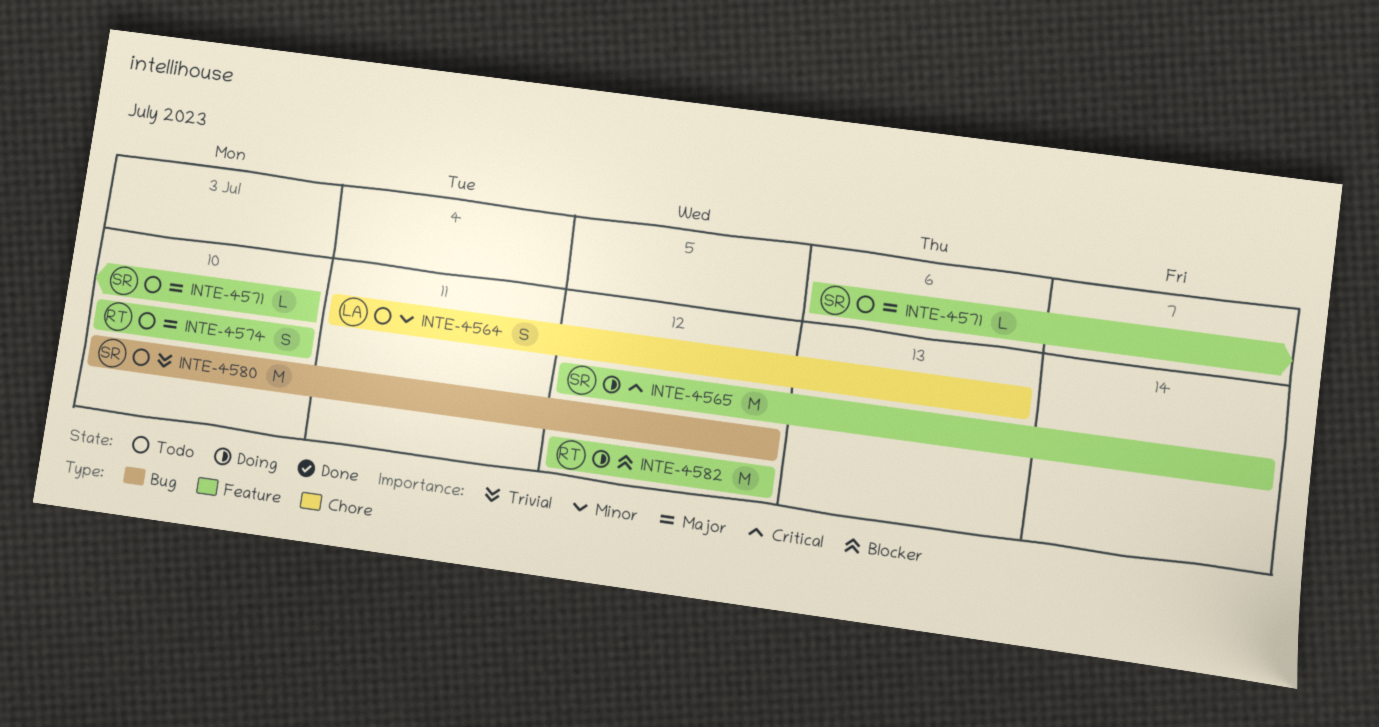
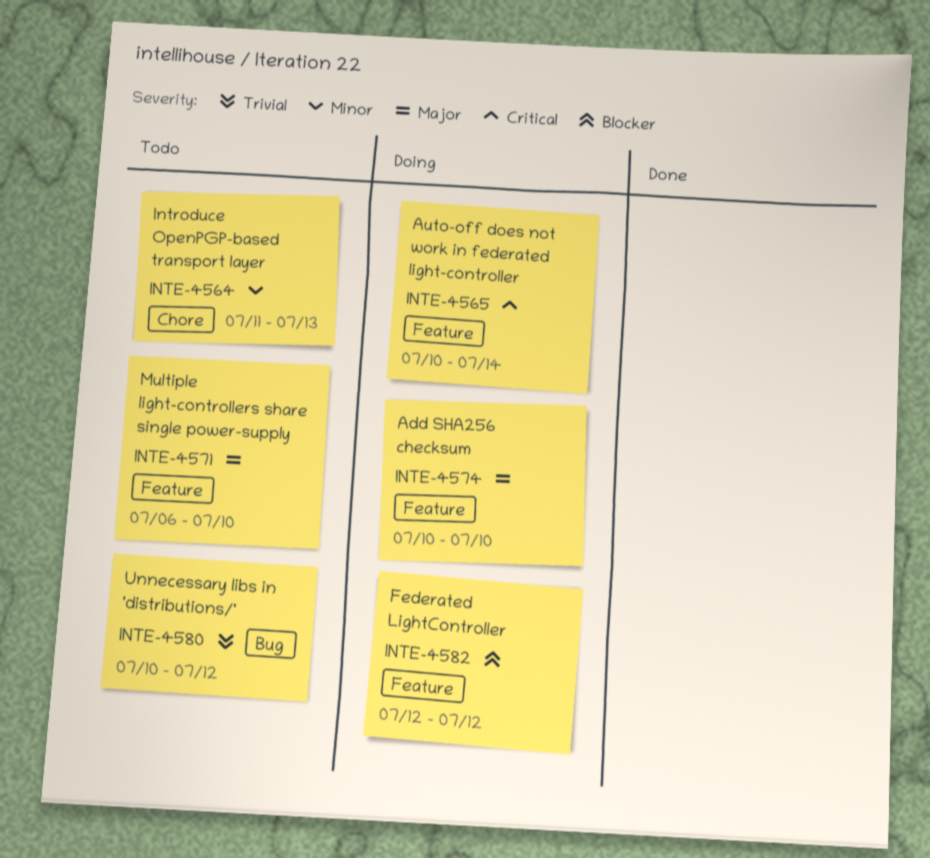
INTE-4565, start: Jul 12 -> Jul 10
INTE-4574, status: Todo -> Doing

